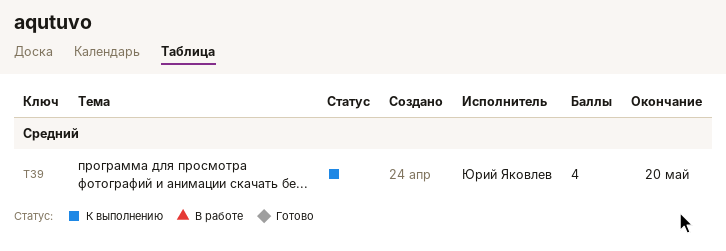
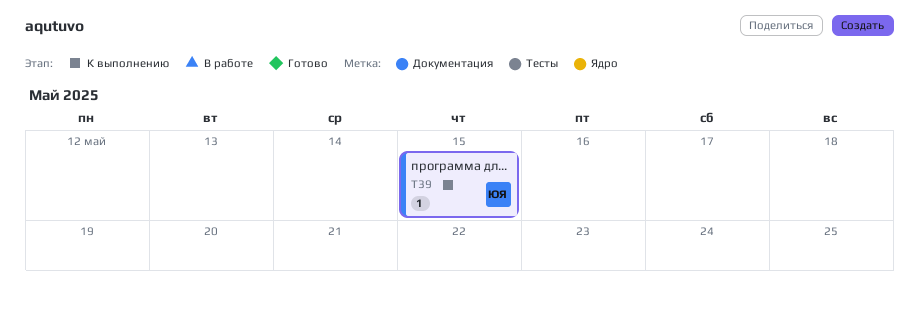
T39, estimate: 4 -> 1
T39, due: May 20 -> May 15

